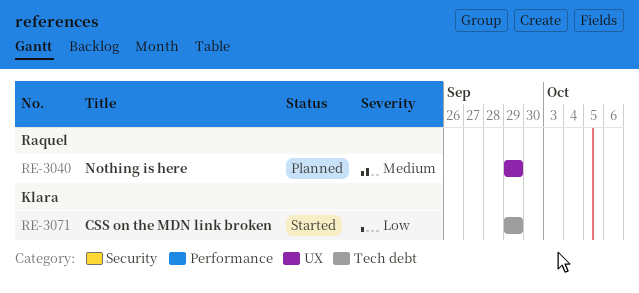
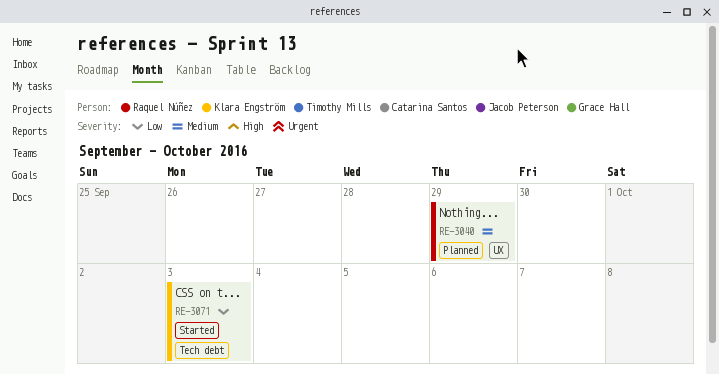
RE-3071, due: Sep 29 -> Oct 3

